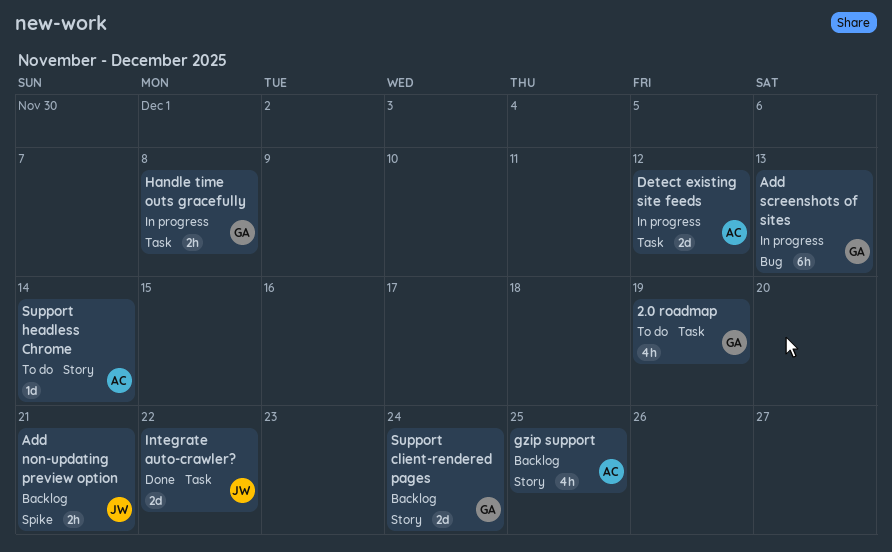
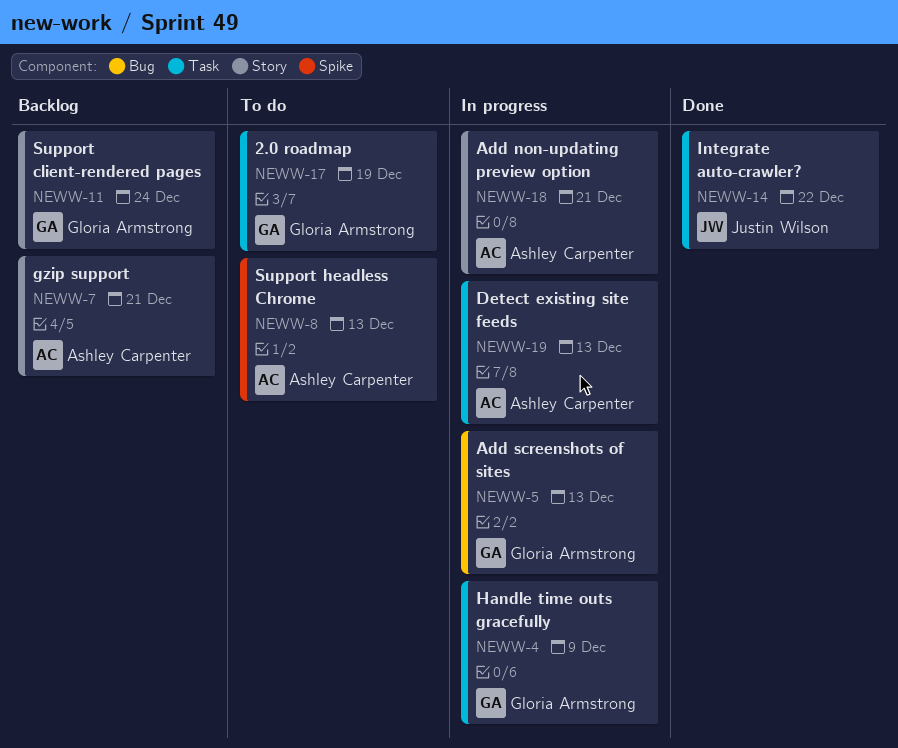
Add non-updating preview option, status: Backlog -> In progress
Add non-updating preview option, owner: Justin Wilson -> Ashley Carpenter
Add non-updating preview option, label: Spike -> Story
Detect existing site feeds, due: Dec 12 -> Dec 13
gzip support, due: Dec 25 -> Dec 21
Handle time outs gracefully, due: Dec 8 -> Dec 9
Support headless Chrome, label: Story -> Spike
Support headless Chrome, due: Dec 14 -> Dec 13

